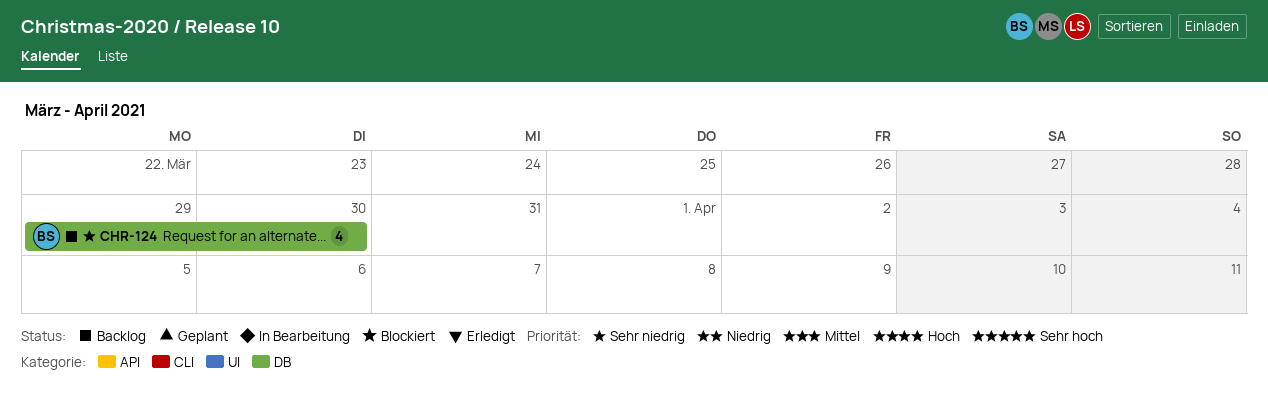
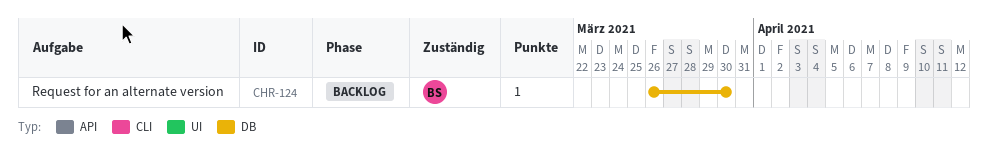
CHR-124, estimate: 4 -> 1
CHR-124, start: Mar 29 -> Mar 26

